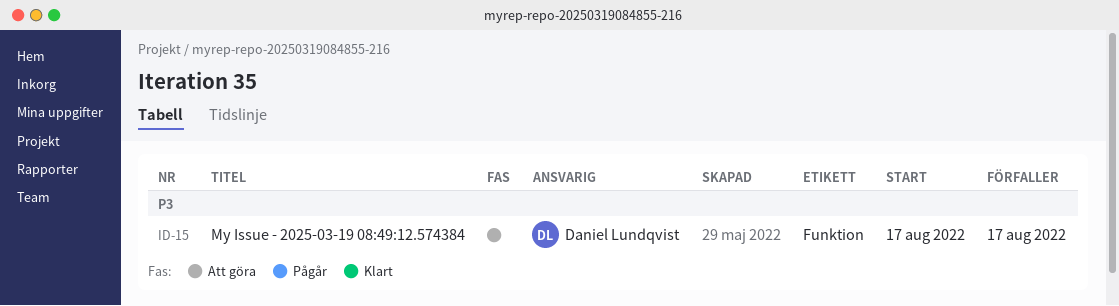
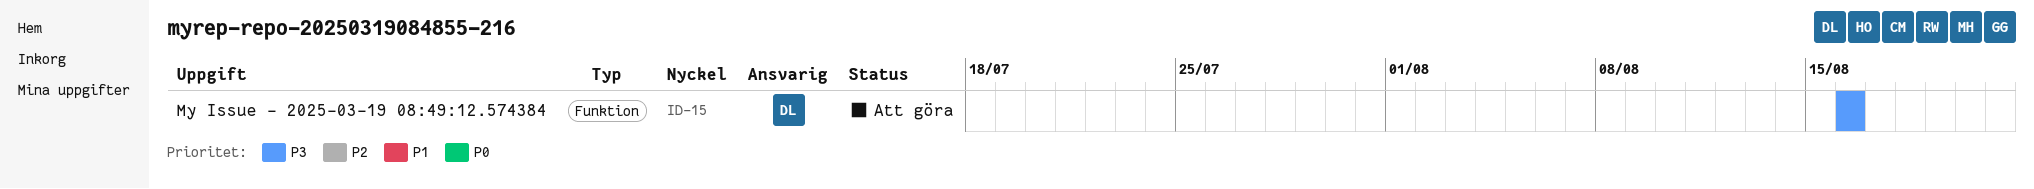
ID-15, start: Aug 17 -> Aug 16
ID-15, due: Aug 17 -> Aug 16

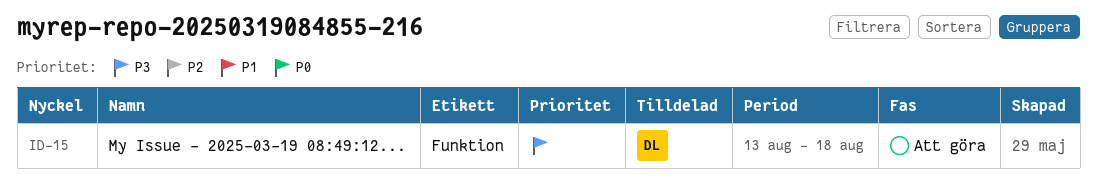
ID-15, start: Aug 16 -> Aug 13
ID-15, due: Aug 16 -> Aug 18

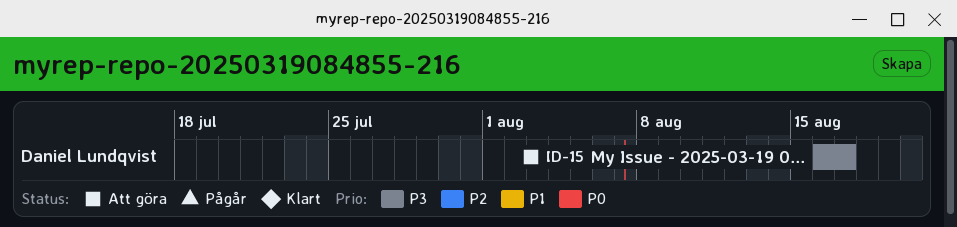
ID-15, start: Aug 13 -> Aug 16
ID-15, due: Aug 18 -> Aug 17

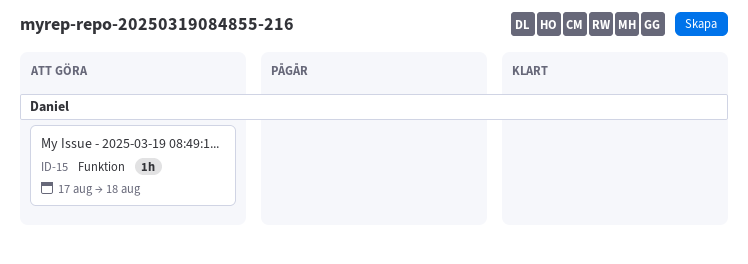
ID-15, start: Aug 16 -> Aug 17
ID-15, due: Aug 17 -> Aug 18

